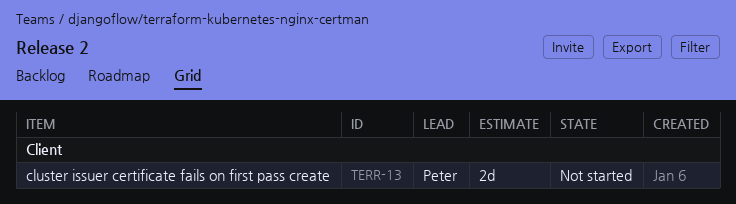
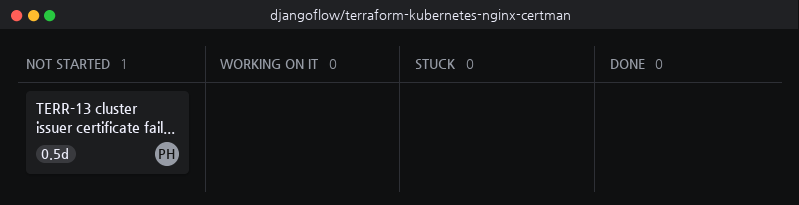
TERR-13, estimate: 2d -> 0.5d

